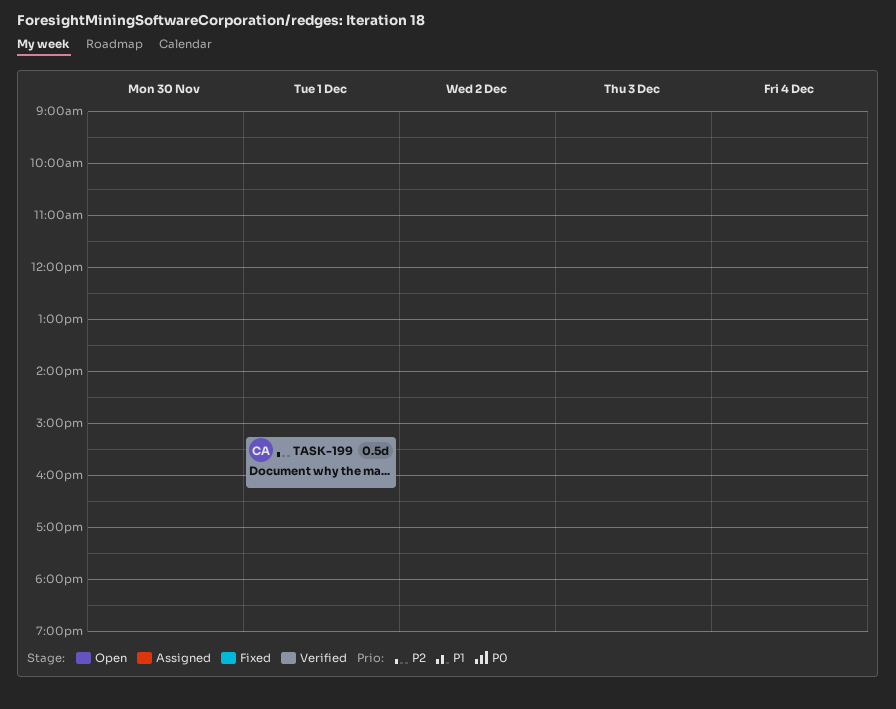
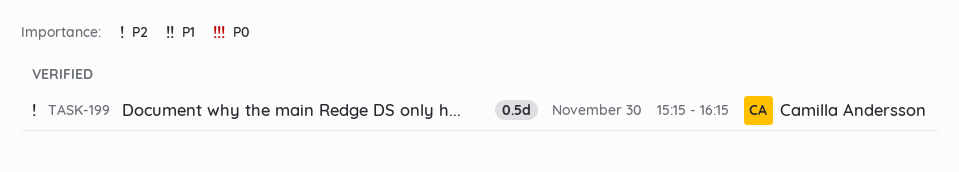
TASK-199, day: Dec 1 -> Nov 30

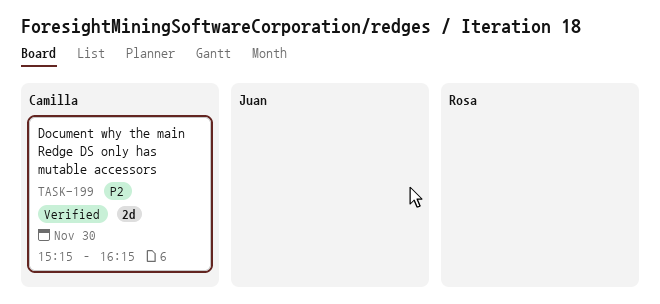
TASK-199, estimate: 0.5d -> 2d

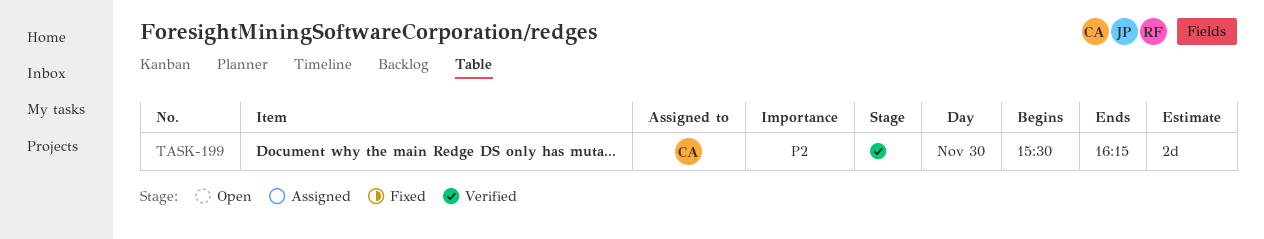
TASK-199, begins: 15:15 -> 15:30

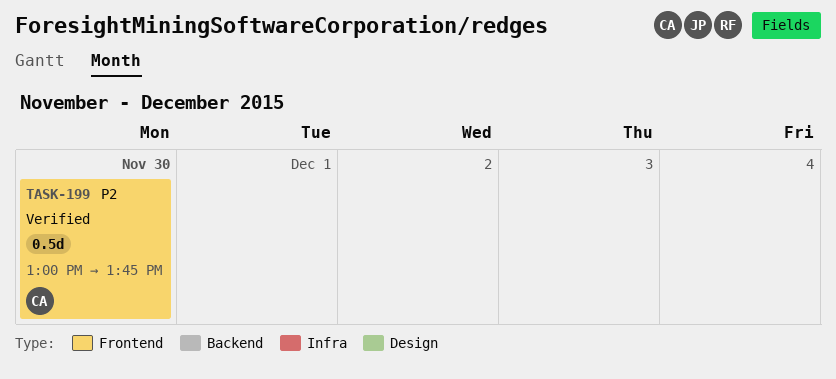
TASK-199, estimate: 2d -> 0.5d
TASK-199, begins: 15:30 -> 13:00
TASK-199, ends: 16:15 -> 13:45

